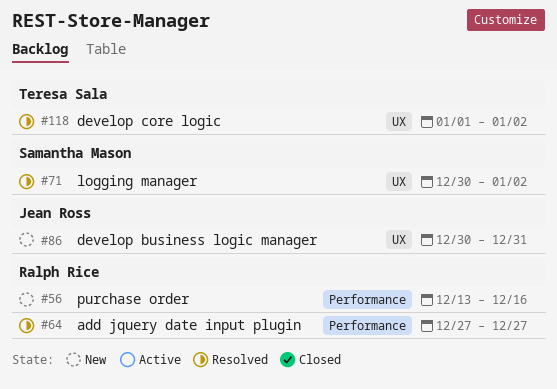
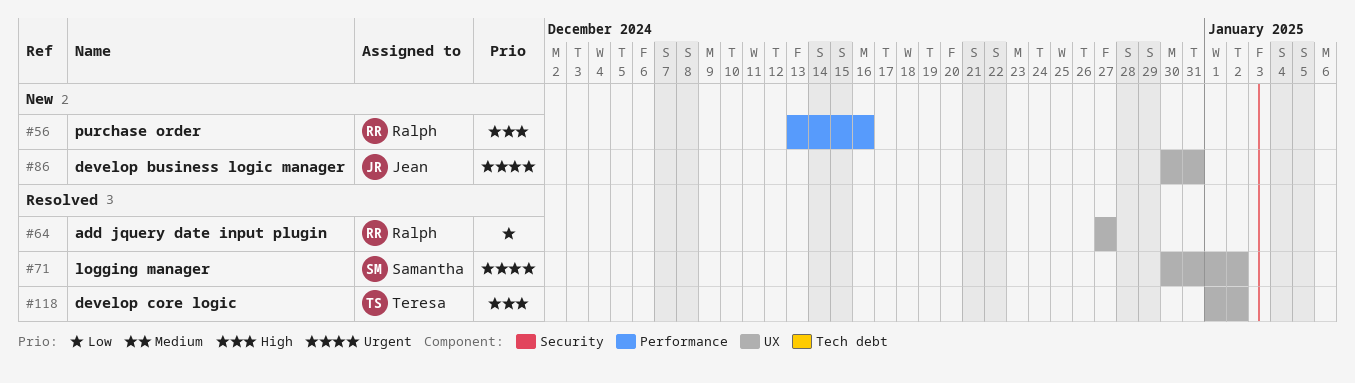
#64, label: Performance -> UX

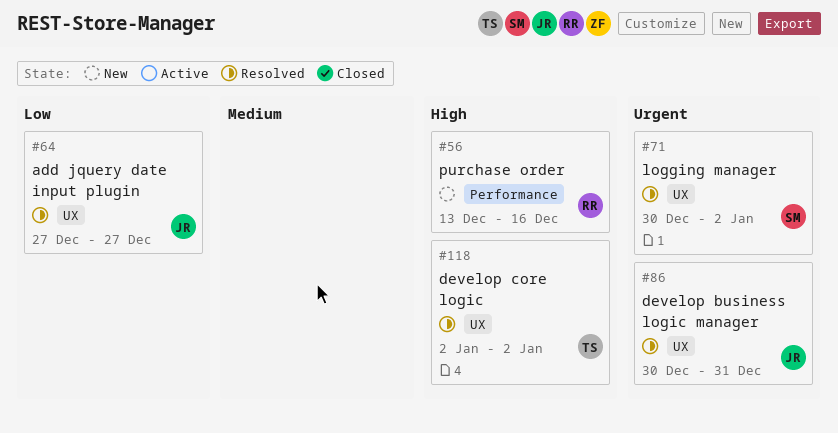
#64, owner: Ralph -> Jean
#86, status: New -> Resolved
#118, start: Jan 1 -> Jan 2

